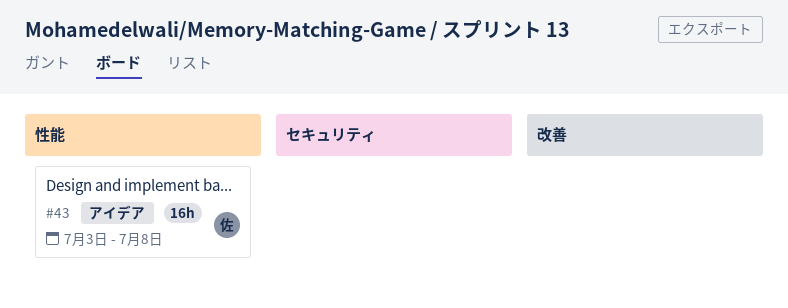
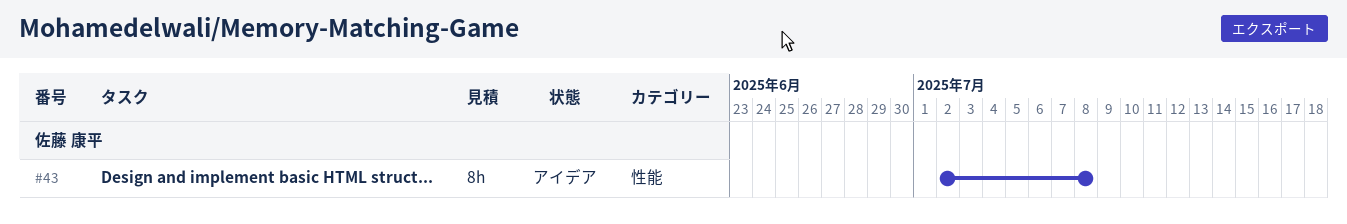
#43, estimate: 16h -> 8h
#43, start: Jul 3 -> Jul 2

